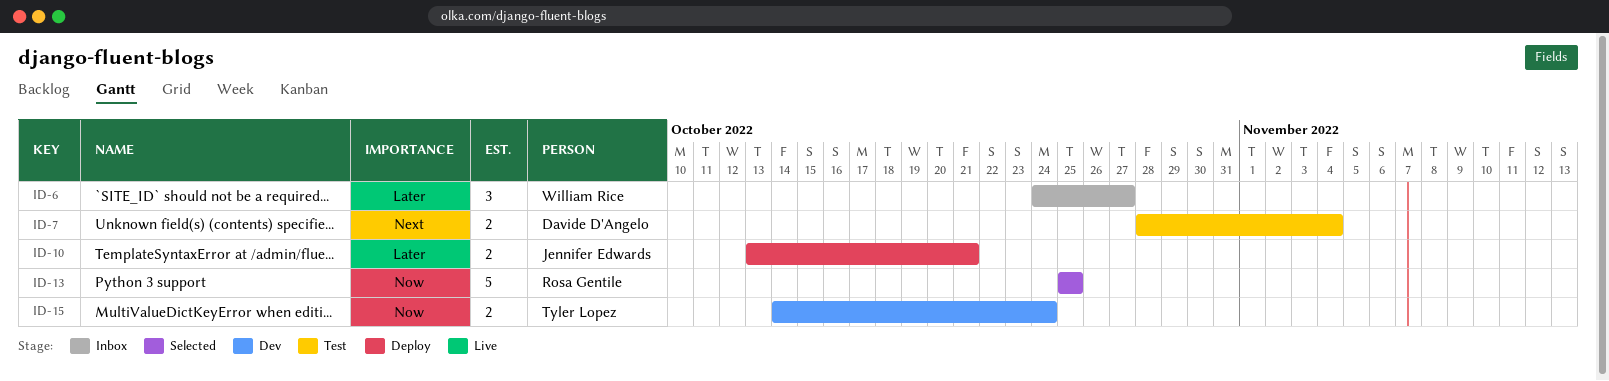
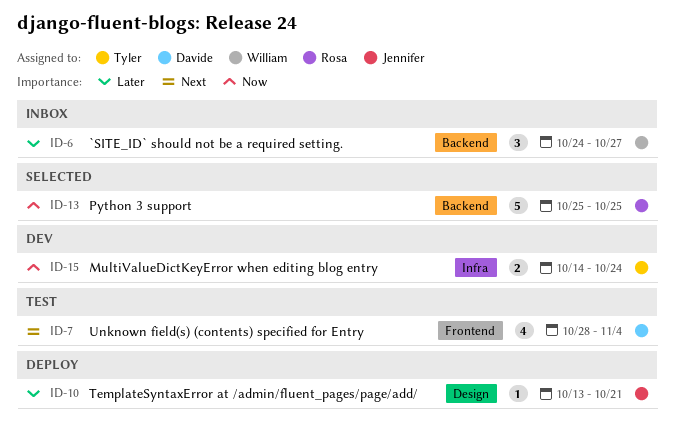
ID-7, estimate: 2 -> 4
ID-10, estimate: 2 -> 1

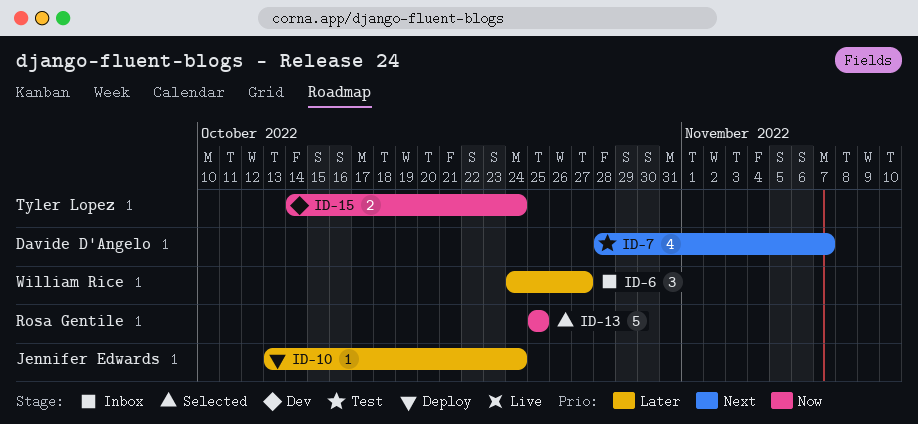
ID-7, due: Nov 4 -> Nov 7
ID-10, due: Oct 21 -> Oct 24

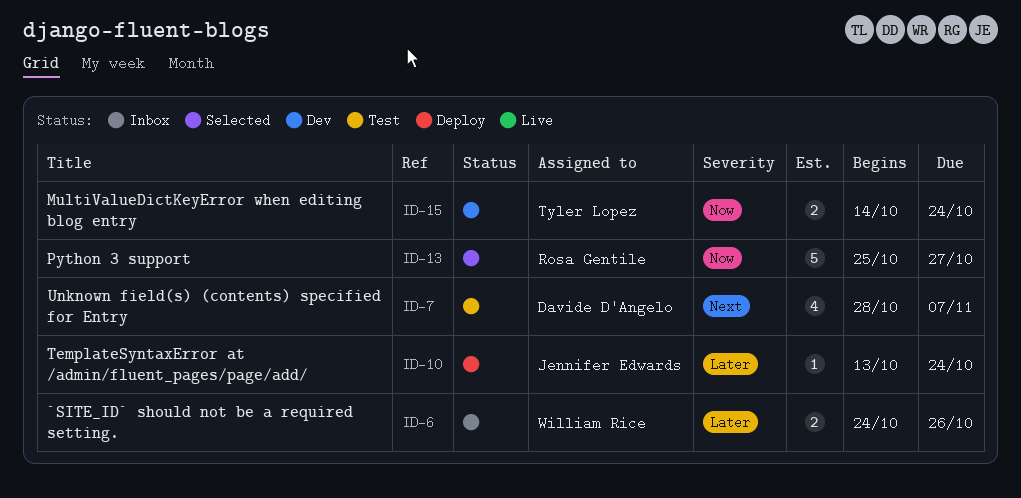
ID-6, estimate: 3 -> 2
ID-6, due: Oct 27 -> Oct 26
ID-13, due: Oct 25 -> Oct 27

